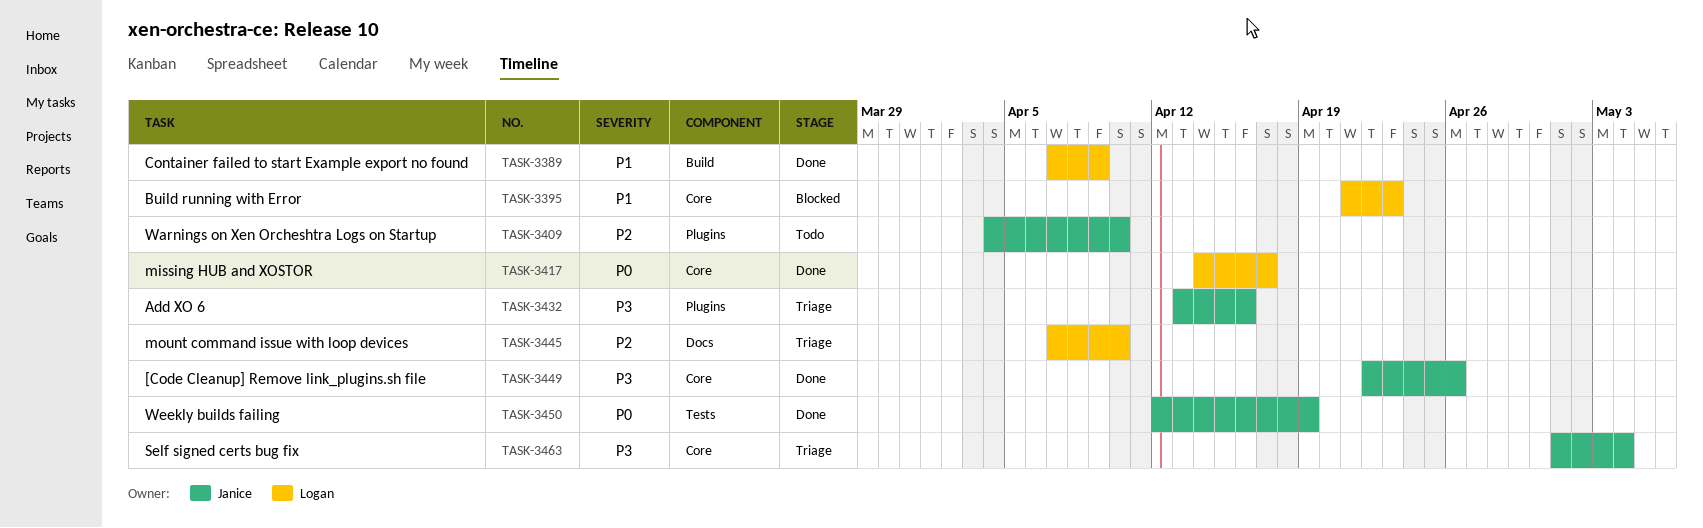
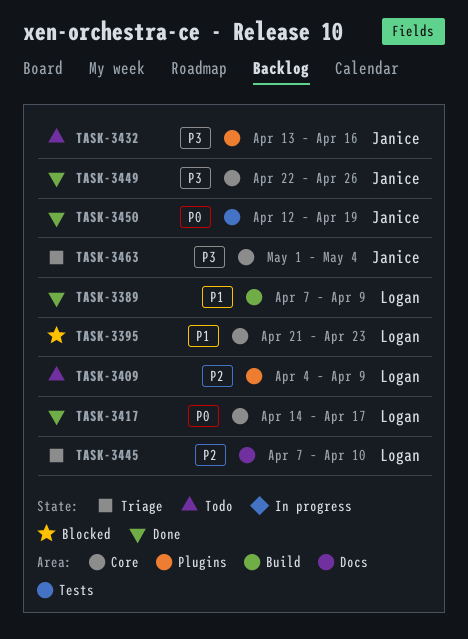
TASK-3409, owner: Janice -> Logan
TASK-3409, due: Apr 10 -> Apr 9
TASK-3432, status: Triage -> Todo

